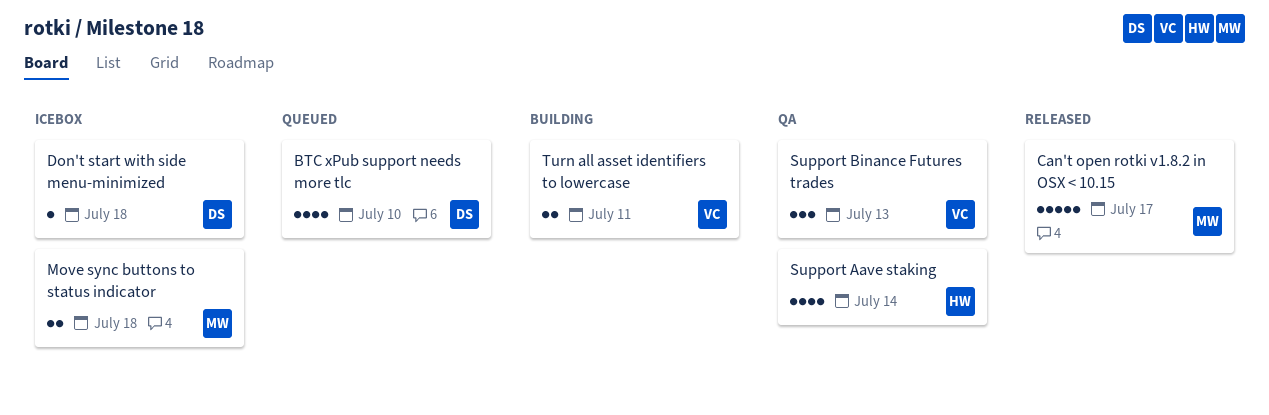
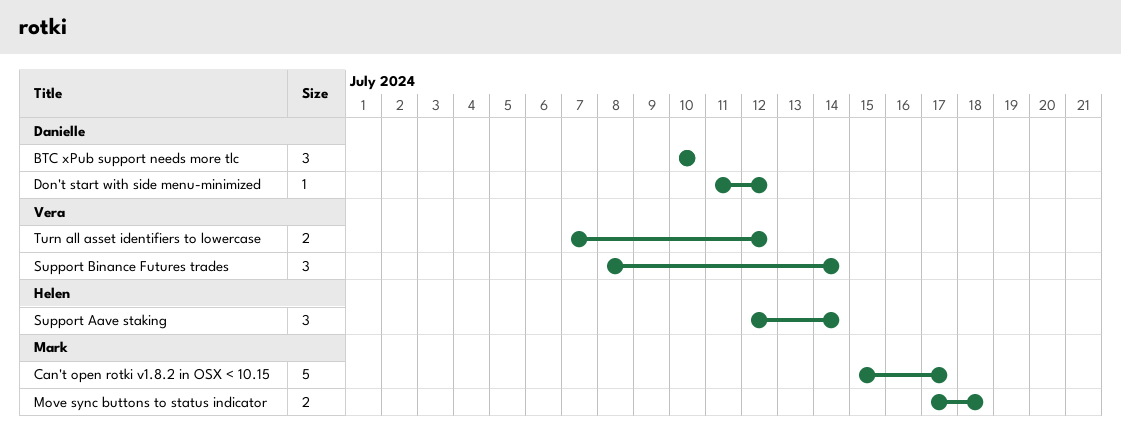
BTC xPub support needs more tlc, estimate: 4 -> 3
Don't start with side menu-minimized, due: Jul 18 -> Jul 12
Support Aave staking, estimate: 4 -> 3
Support Binance Futures trades, due: Jul 13 -> Jul 14
Turn all asset identifiers to lowercase, due: Jul 11 -> Jul 12

